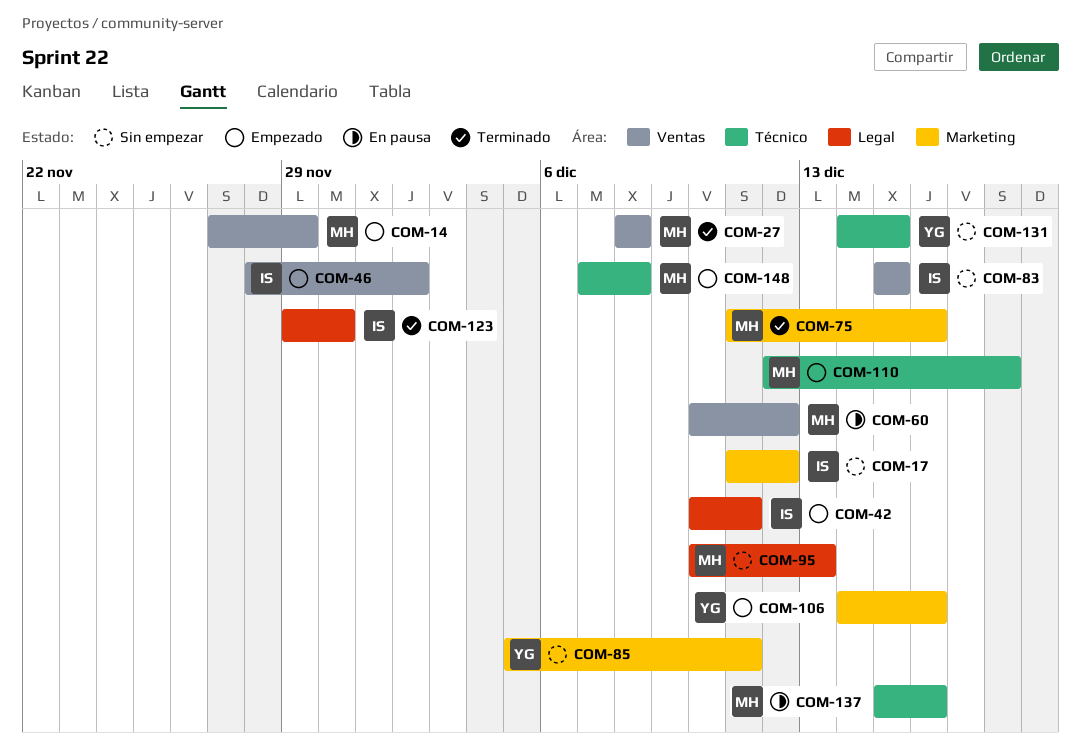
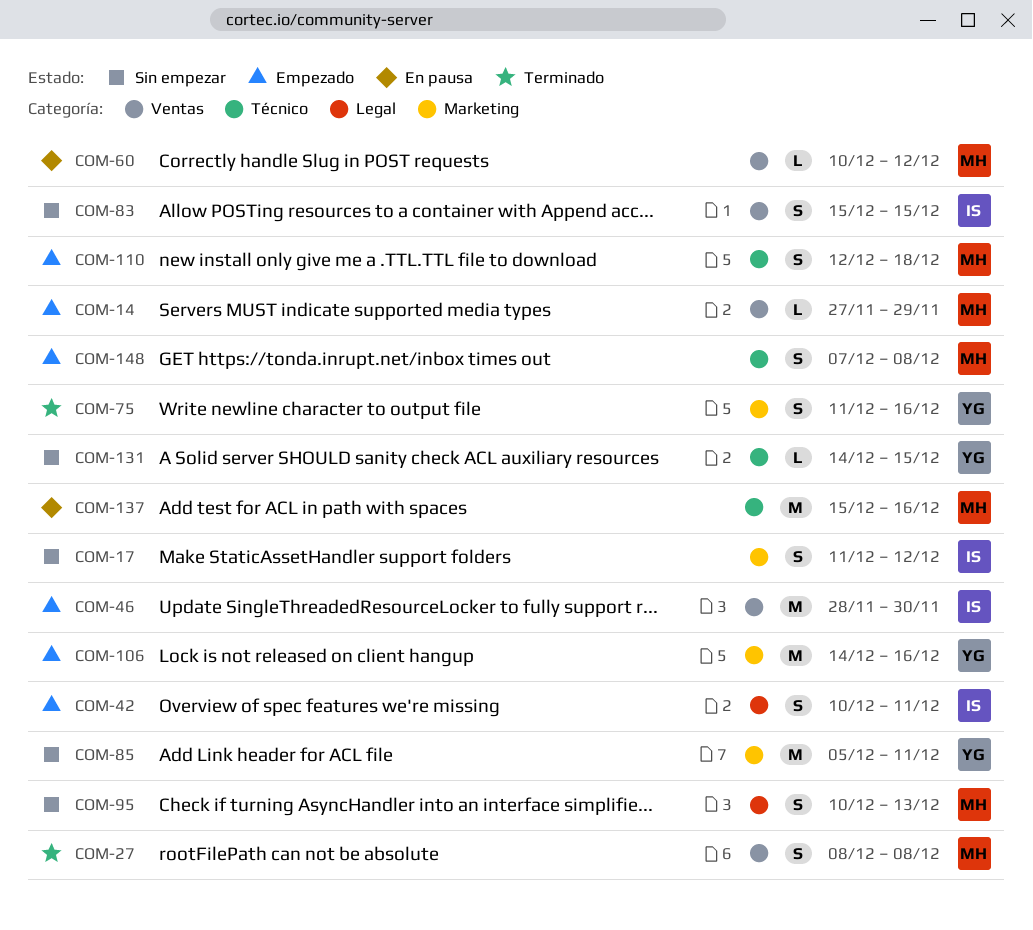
COM-46, due: Dec 2 -> Nov 30
COM-75, owner: MH -> YG
COM-123: present -> none

